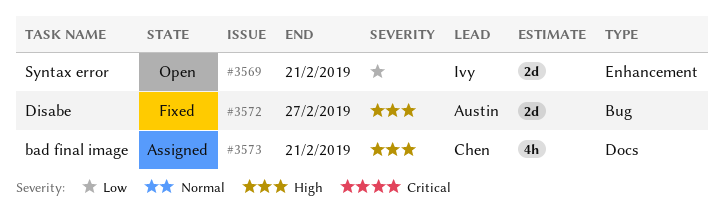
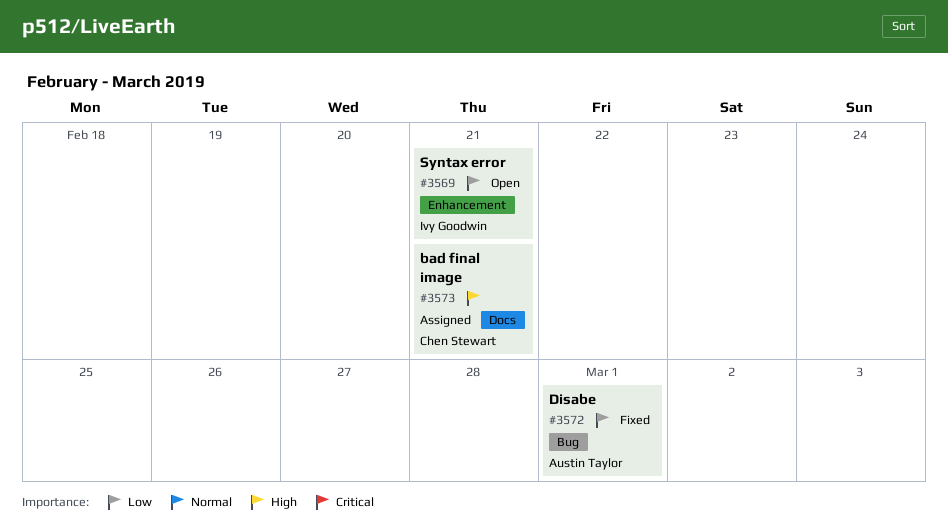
#3572, priority: High -> Low
#3572, due: Feb 27 -> Mar 1

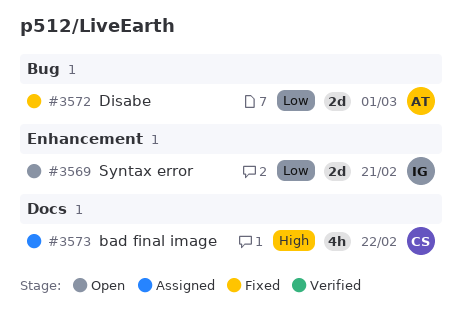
#3573, due: Feb 21 -> Feb 22

